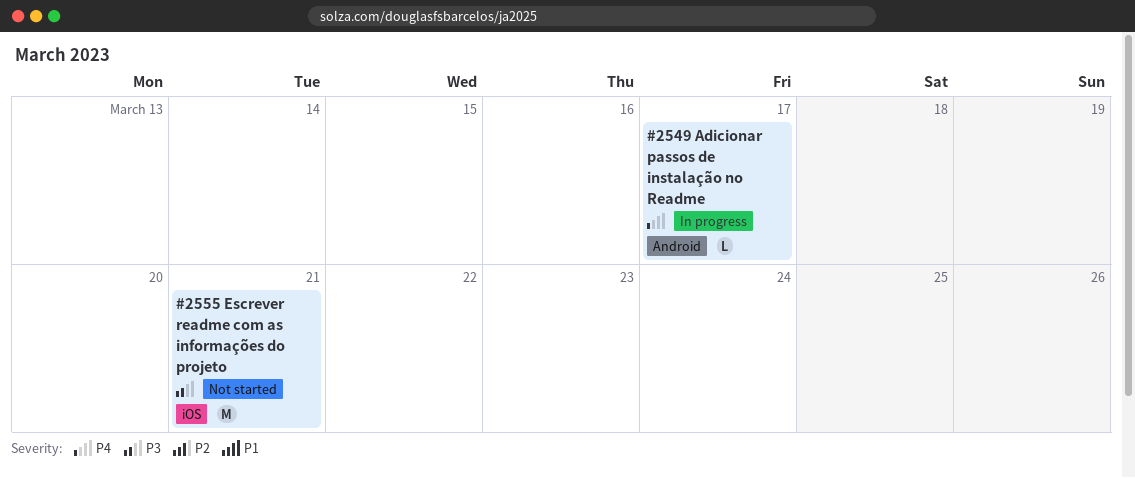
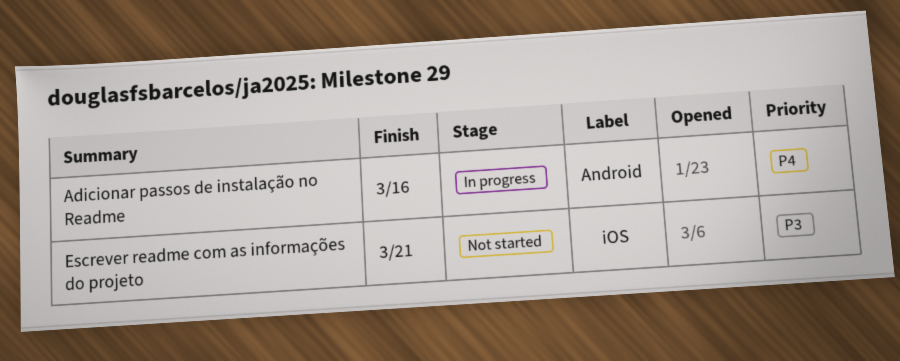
Adicionar passos de instalação no Readme, due: Mar 17 -> Mar 16

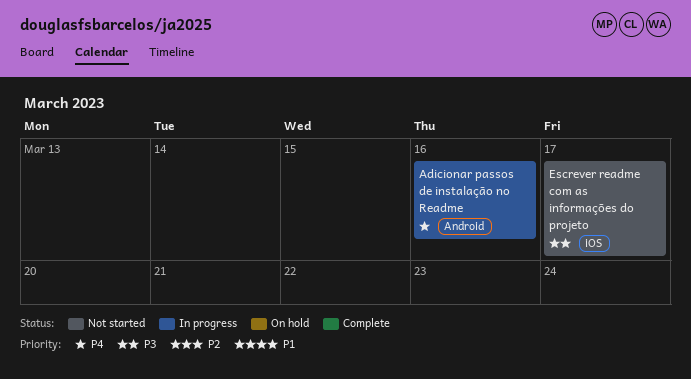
Escrever readme com as informações do projeto, due: Mar 21 -> Mar 17

